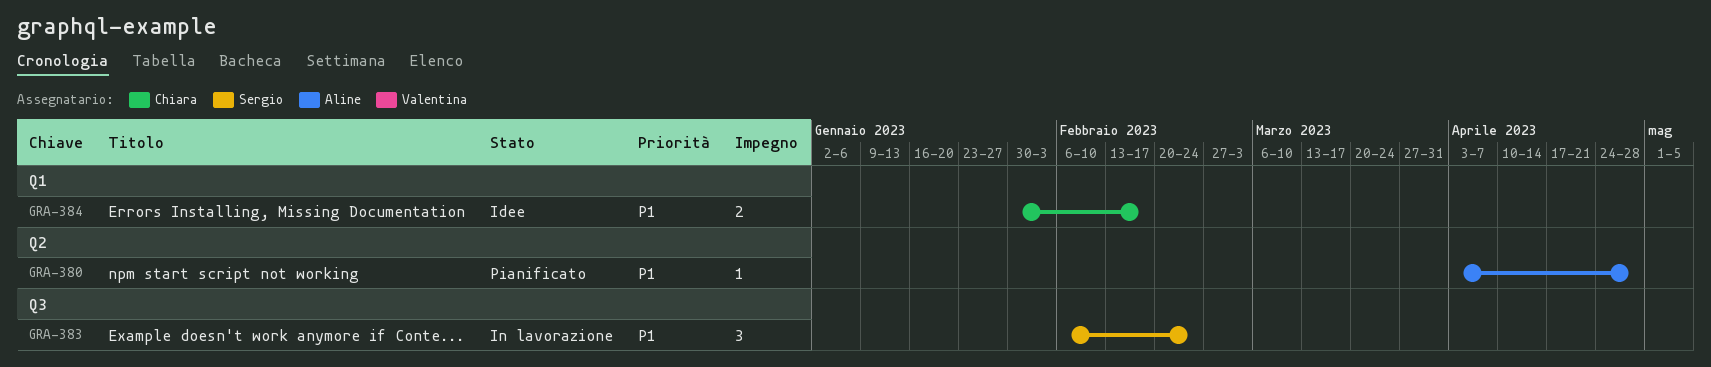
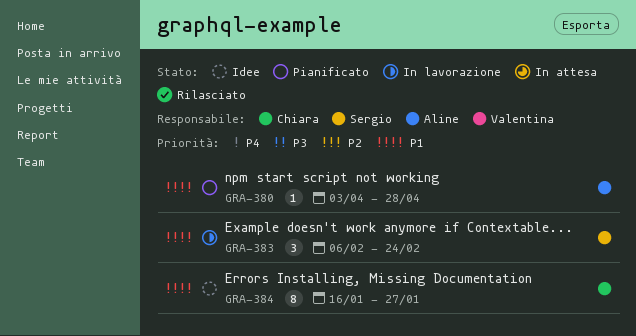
GRA-384, estimate: 2 -> 8
GRA-384, start: Jan 30 -> Jan 16
GRA-384, due: Feb 17 -> Jan 27

